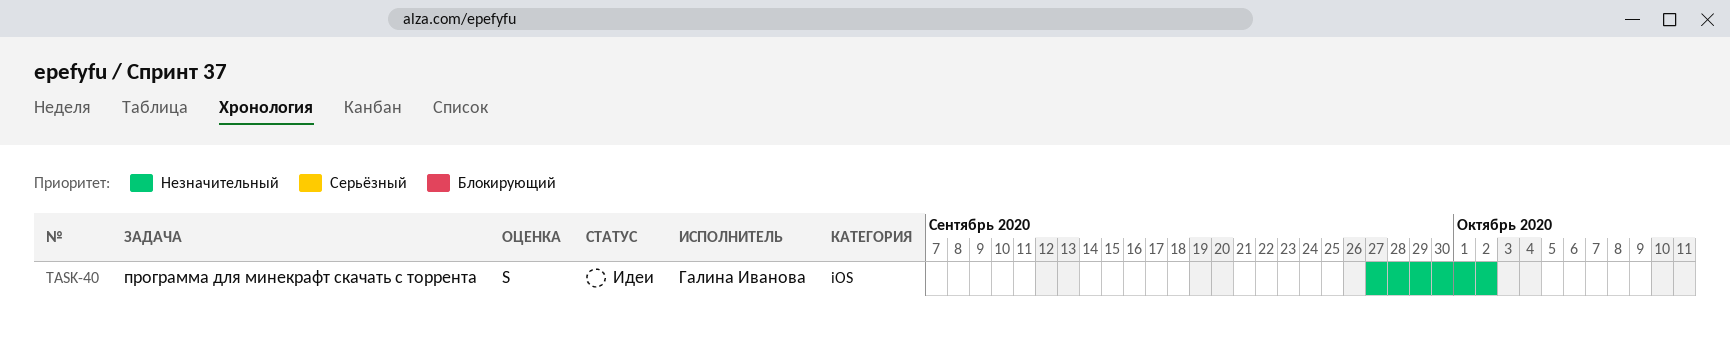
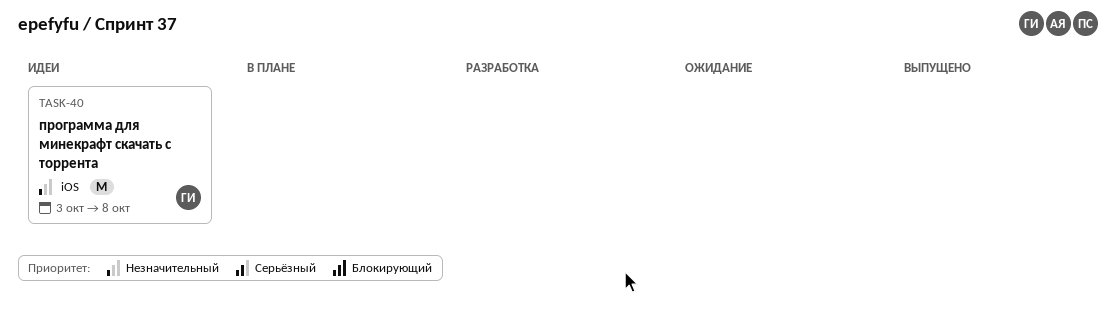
TASK-40, estimate: S -> M
TASK-40, start: Sep 27 -> Oct 3
TASK-40, due: Oct 2 -> Oct 8

